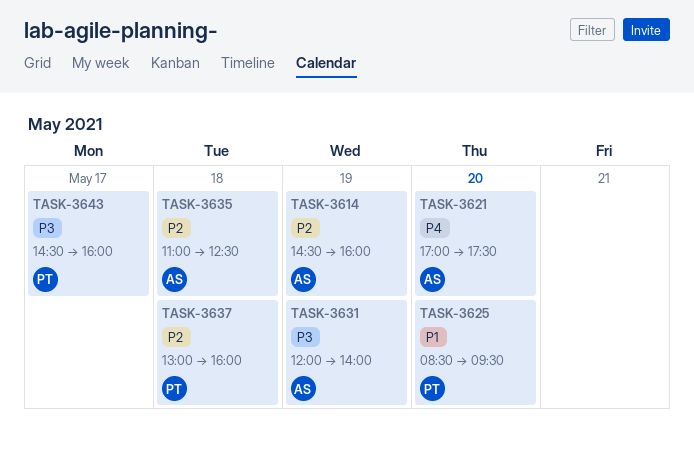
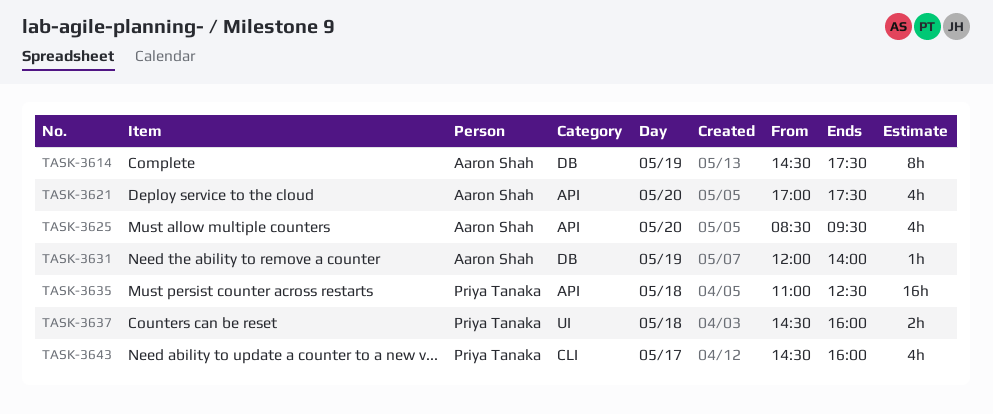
TASK-3614, ends: 16:00 -> 17:30
TASK-3625, owner: Priya Tanaka -> Aaron Shah
TASK-3635, owner: Aaron Shah -> Priya Tanaka
TASK-3637, begins: 13:00 -> 14:30

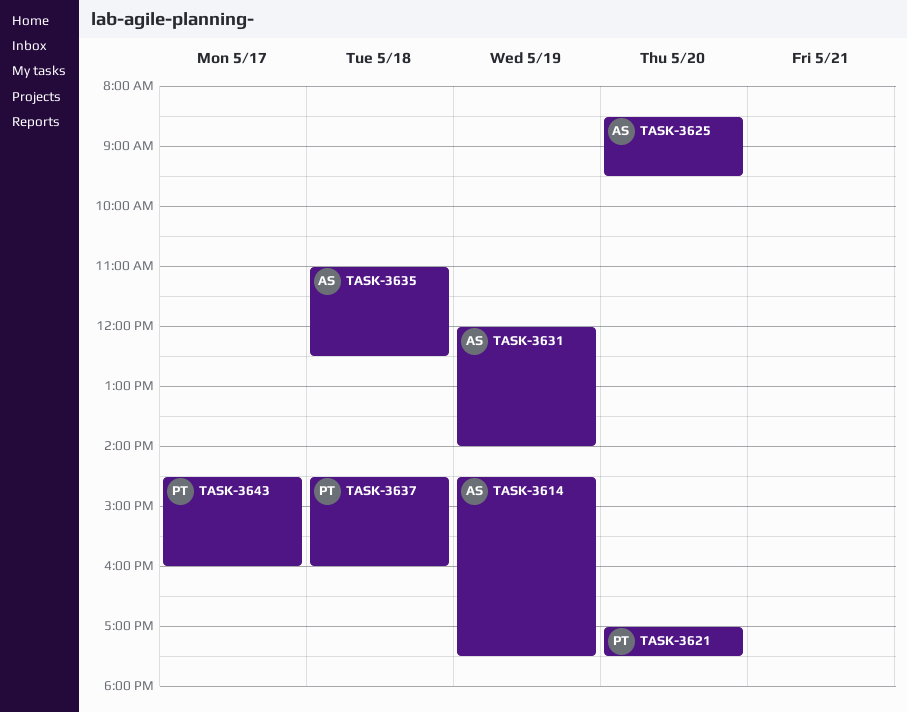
TASK-3621, owner: Aaron Shah -> Priya Tanaka
TASK-3635, owner: Priya Tanaka -> Aaron Shah

